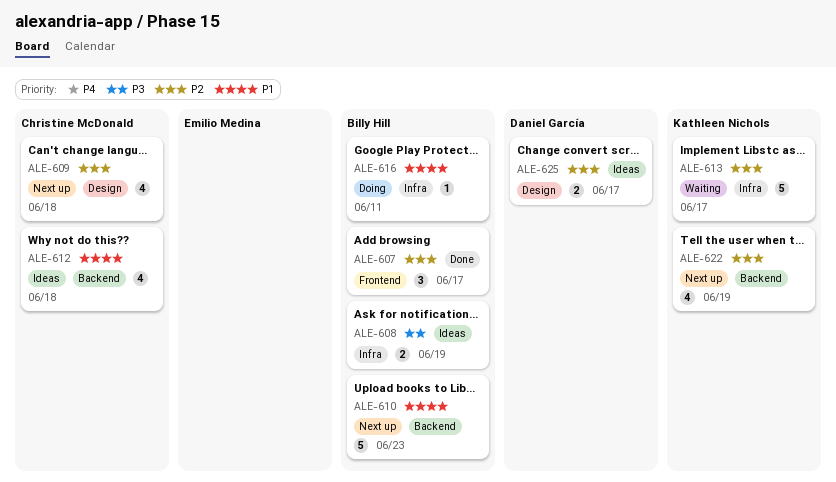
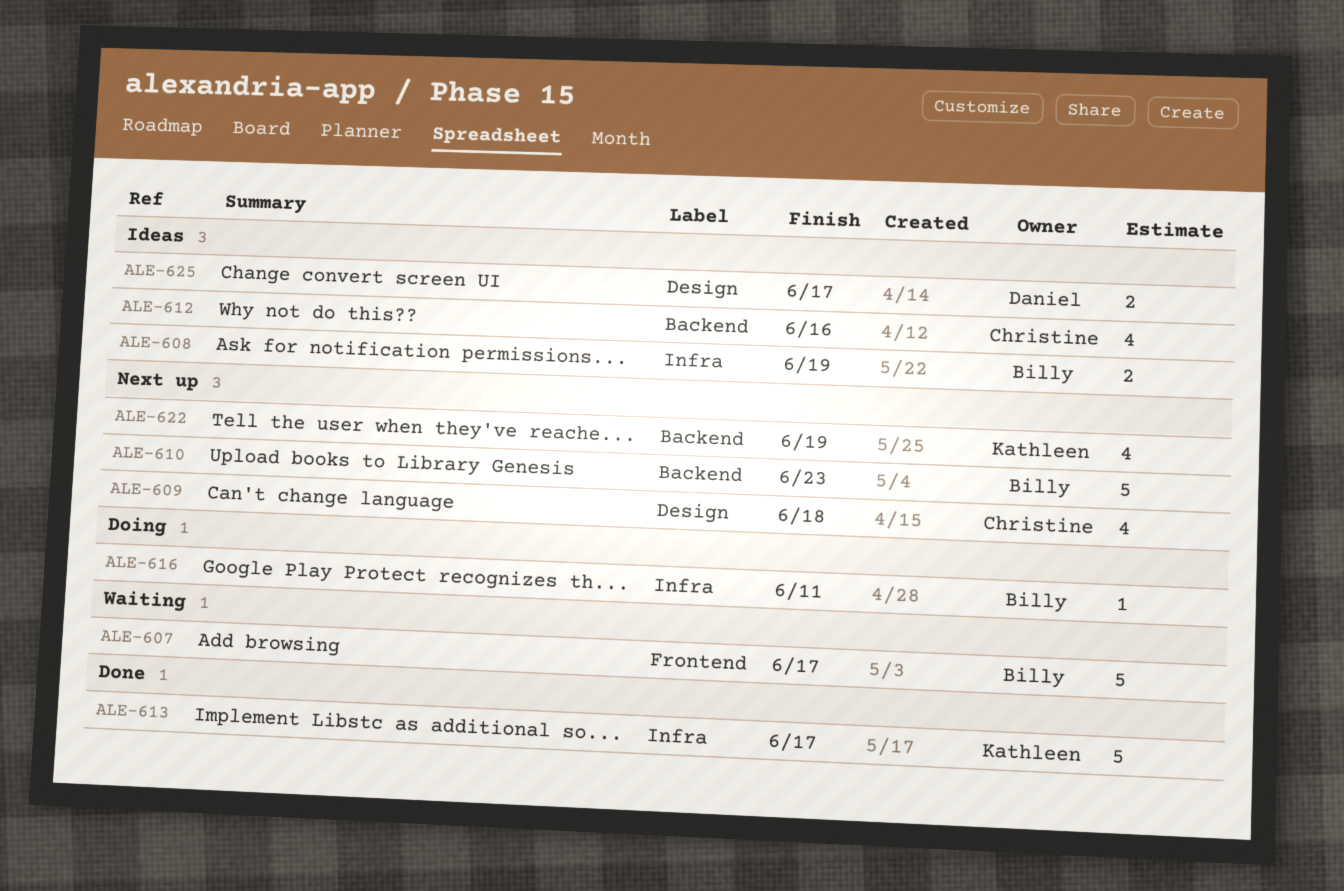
ALE-607, status: Done -> Waiting
ALE-607, estimate: 3 -> 5
ALE-612, due: Jun 18 -> Jun 16
ALE-613, status: Waiting -> Done

